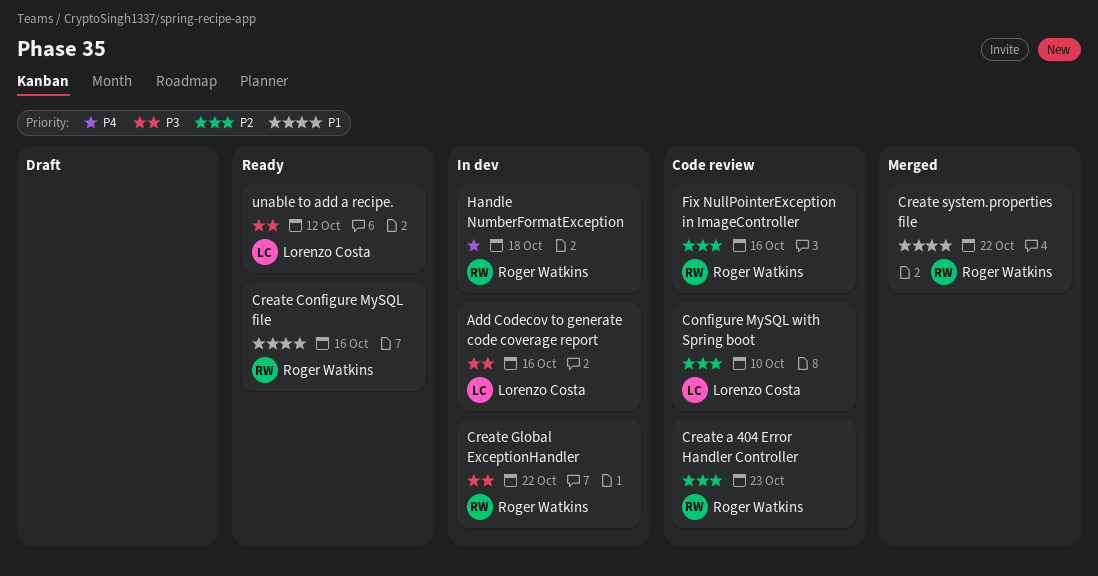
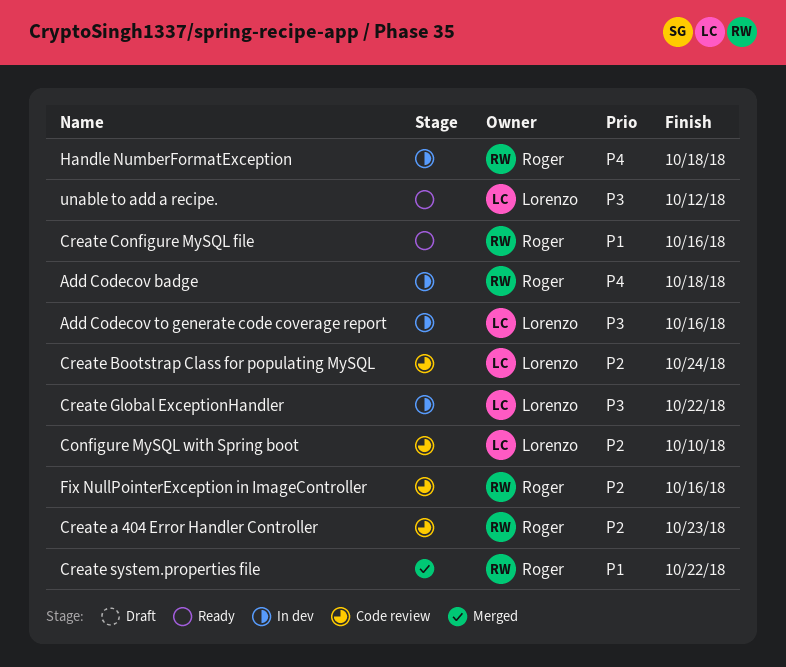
Add Codecov badge: none -> present
Create Bootstrap Class for populating MySQL: none -> present
Create Global ExceptionHandler, owner: Roger Watkins -> Lorenzo Costa

